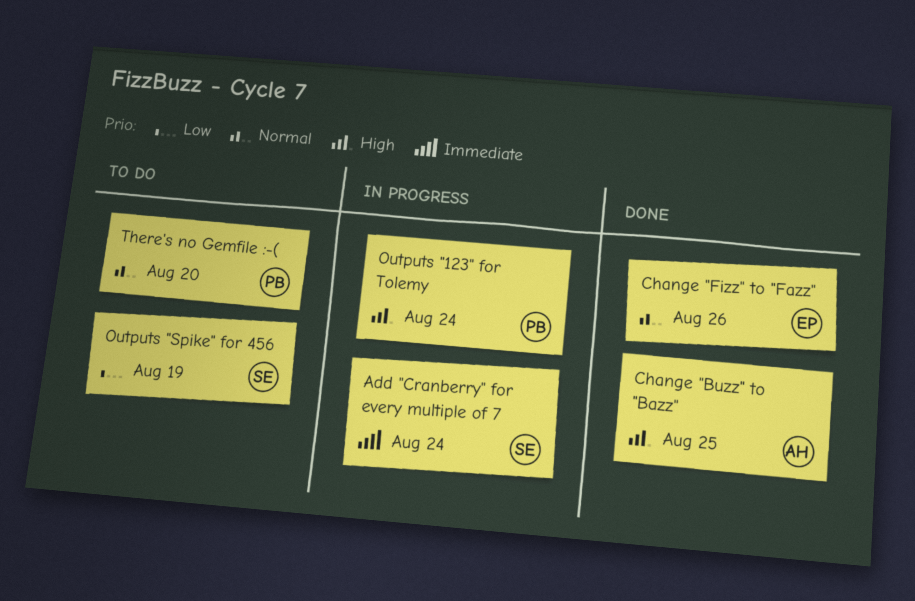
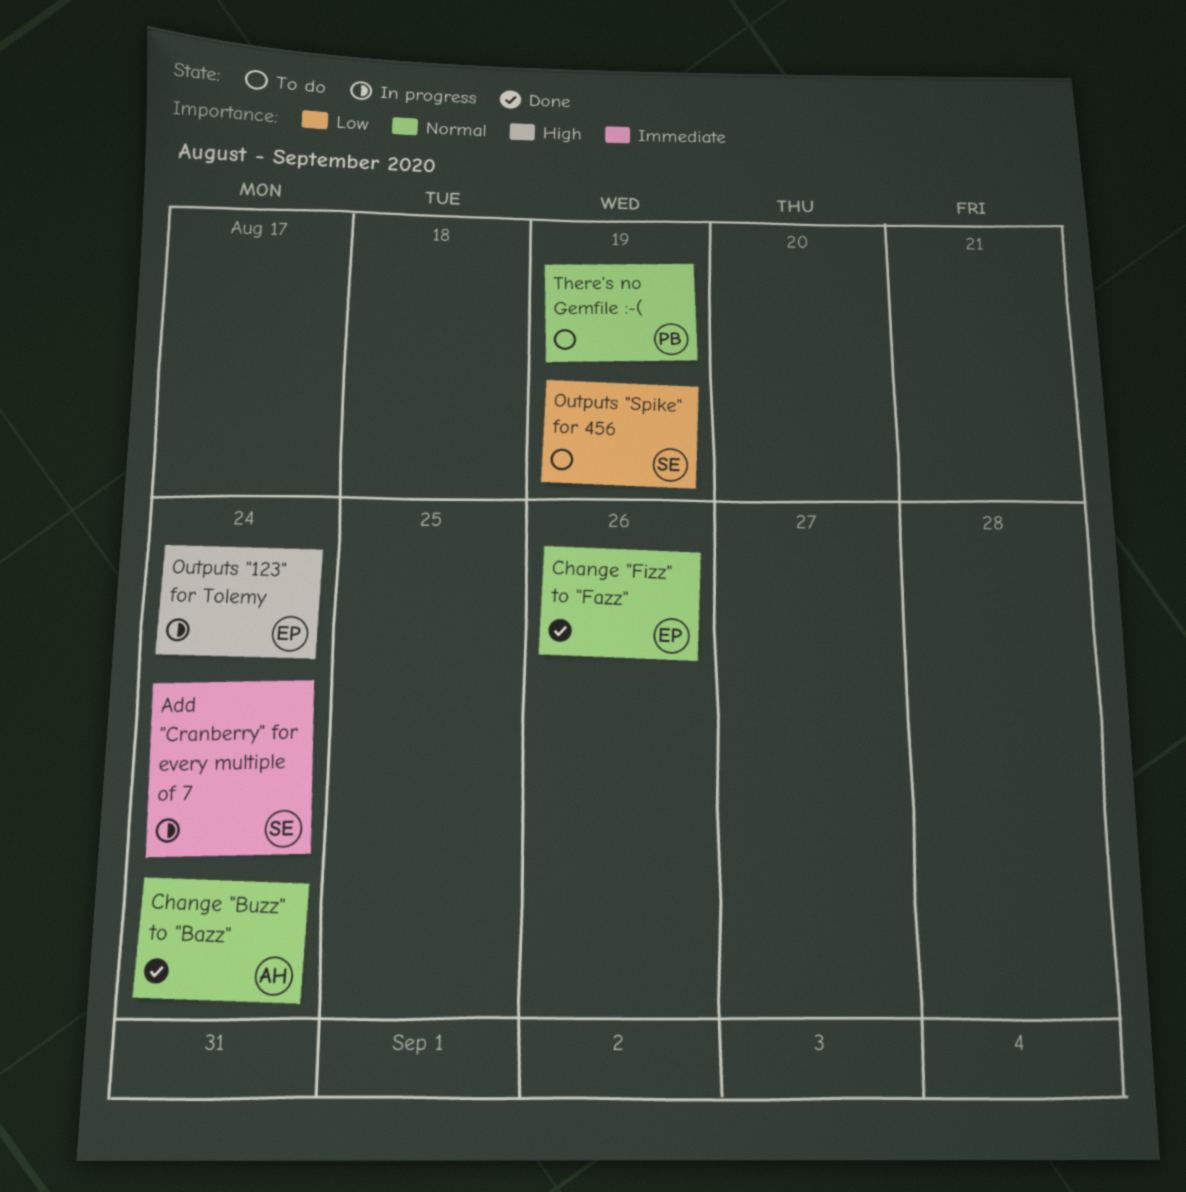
Change "Buzz" to "Bazz", priority: High -> Normal
Change "Buzz" to "Bazz", due: Aug 25 -> Aug 24
Outputs "123" for Tolemy, owner: PB -> EP
There's no Gemfile :-(, due: Aug 20 -> Aug 19

